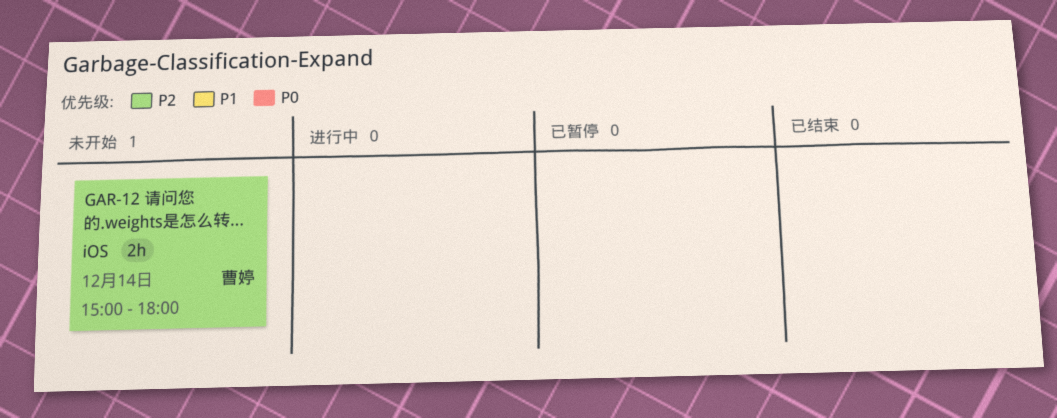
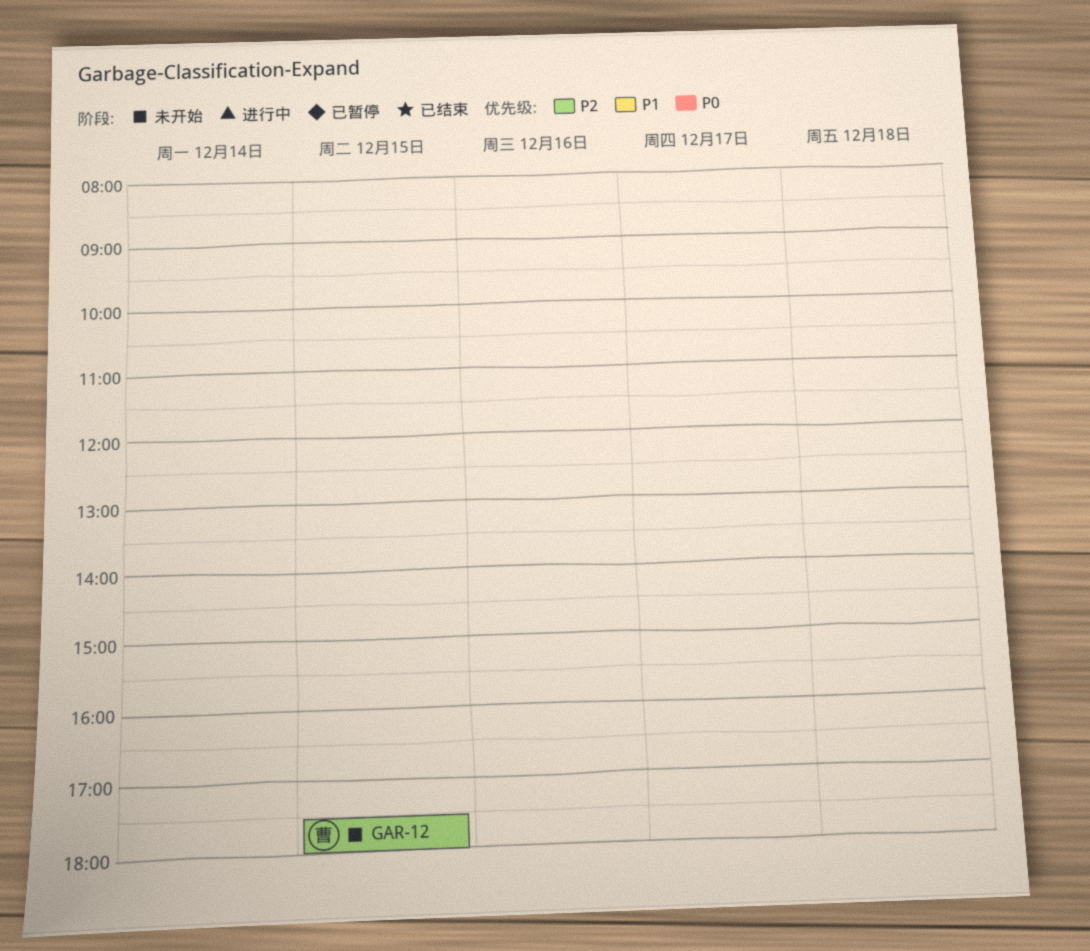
GAR-12, day: Dec 14 -> Dec 15
GAR-12, begins: 15:00 -> 17:30

